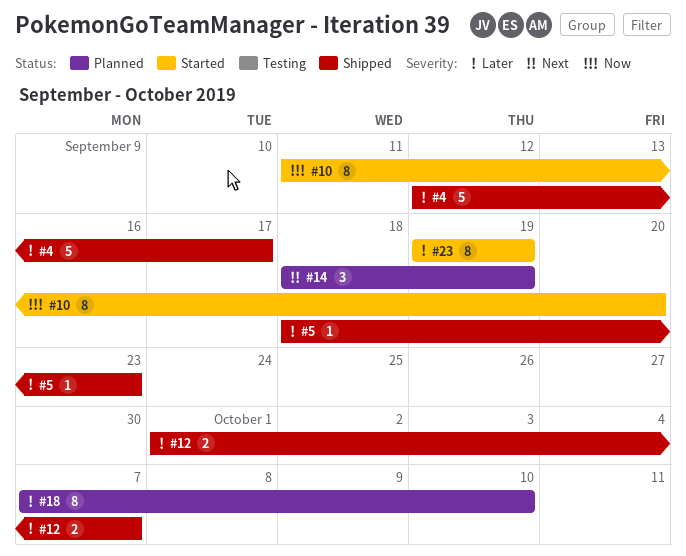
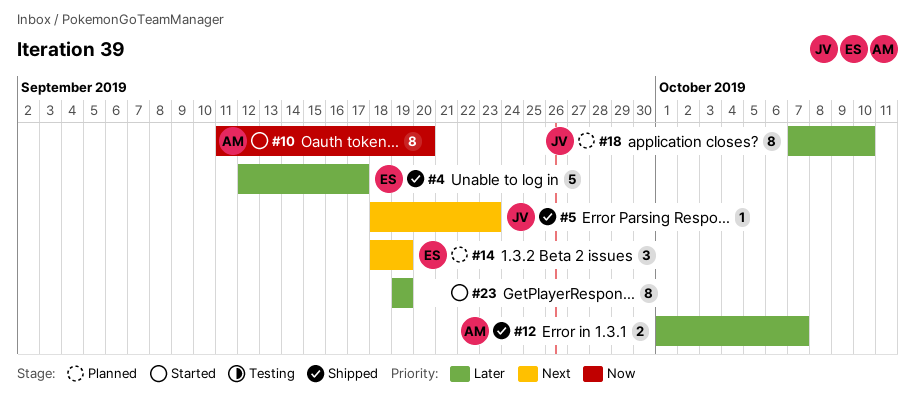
#5, priority: Later -> Next

